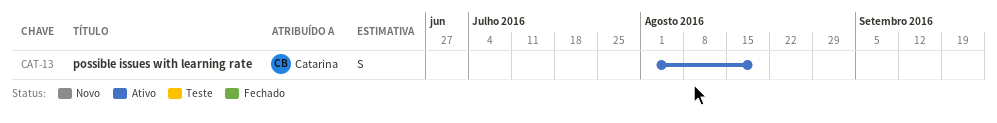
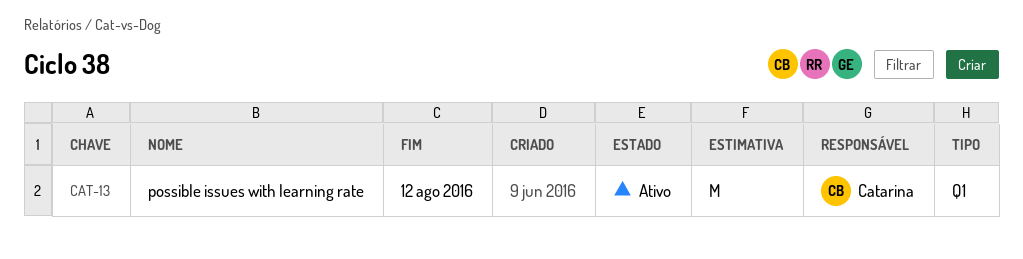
CAT-13, estimate: S -> M
CAT-13, due: Aug 19 -> Aug 12

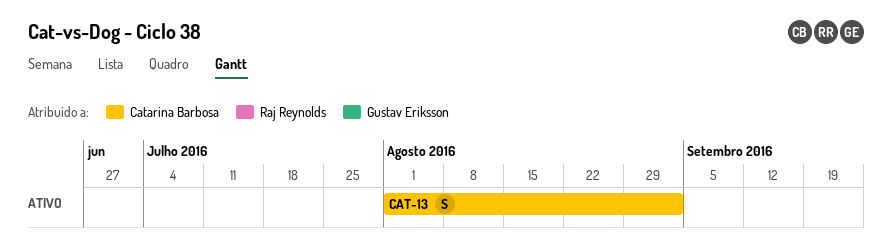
CAT-13, estimate: M -> S
CAT-13, due: Aug 12 -> Sep 2

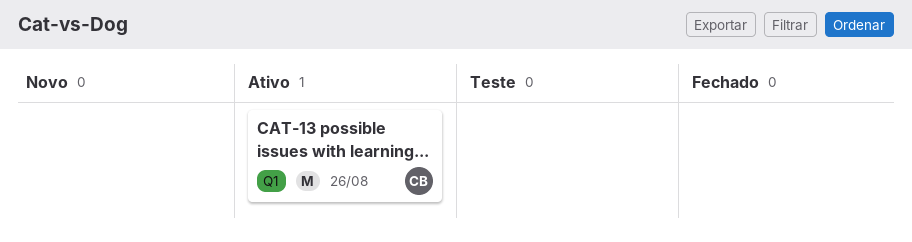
CAT-13, estimate: S -> M
CAT-13, due: Sep 2 -> Aug 26

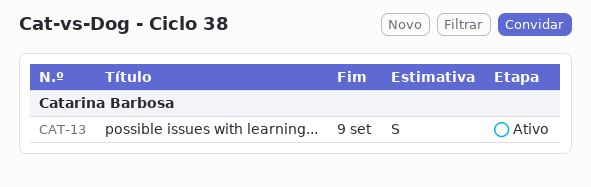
CAT-13, estimate: M -> S
CAT-13, due: Aug 26 -> Sep 9

